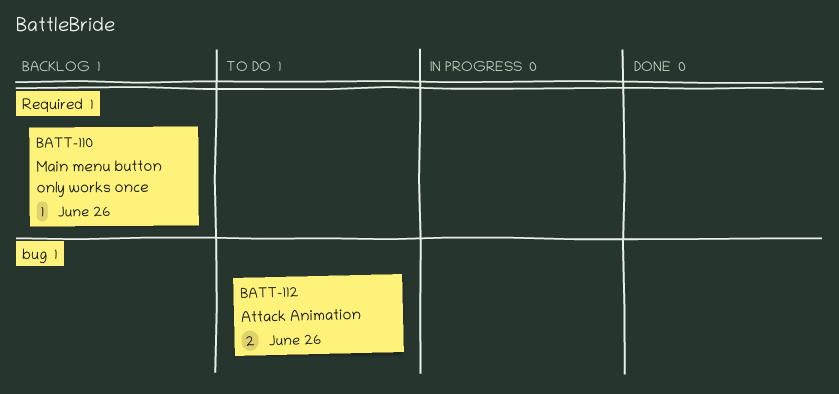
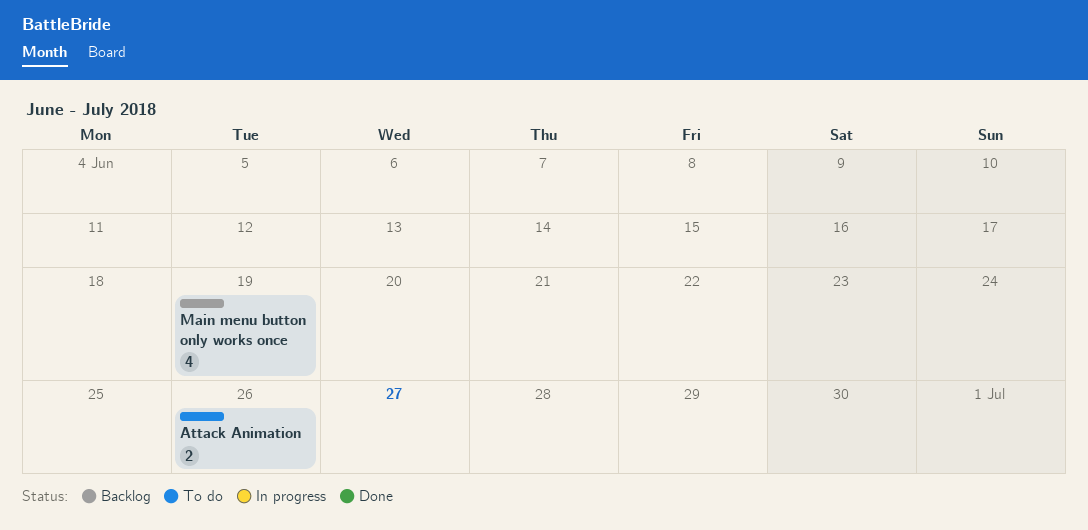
Main menu button only works once, estimate: 1 -> 4
Main menu button only works once, due: Jun 26 -> Jun 19

